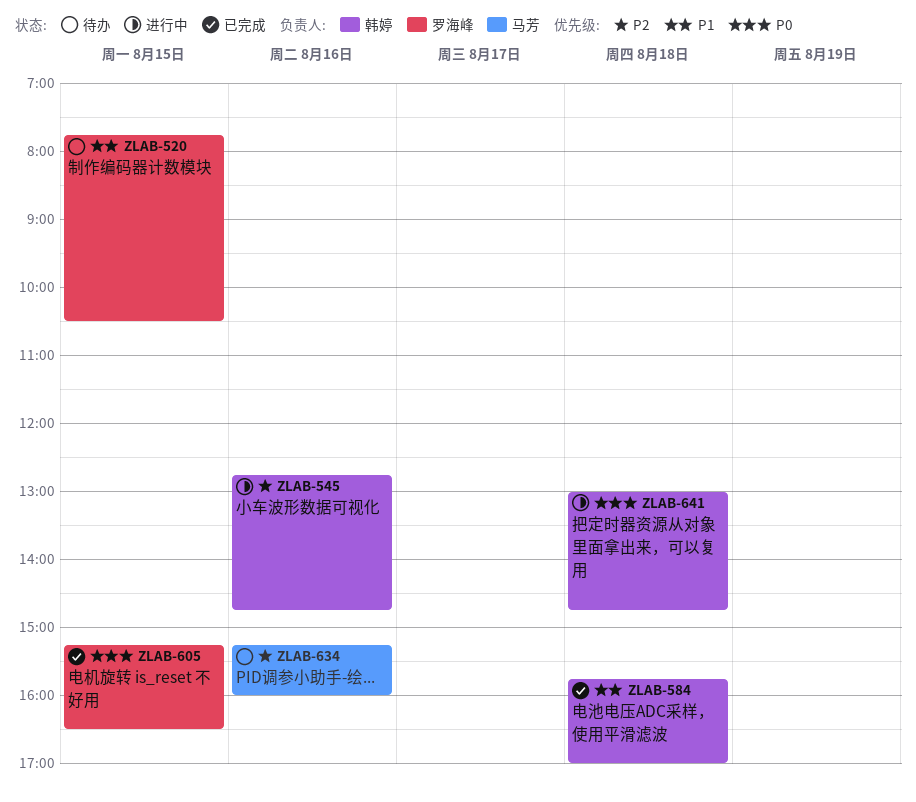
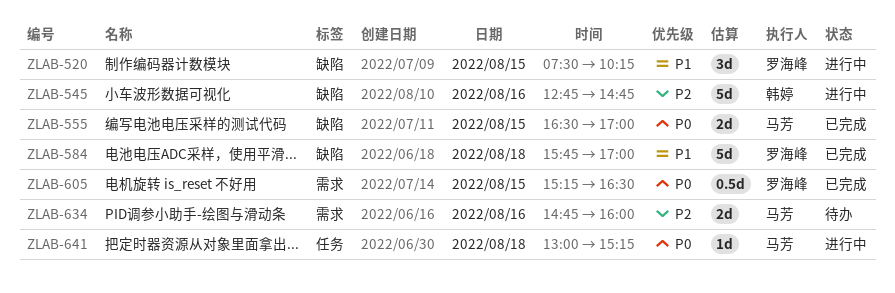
ZLAB-520, status: 待办 -> 进行中
ZLAB-520, begins: 07:45 -> 07:30
ZLAB-520, ends: 10:30 -> 10:15
ZLAB-555: none -> present
ZLAB-584, owner: 韩婷 -> 罗海峰
ZLAB-634, begins: 15:15 -> 14:45
ZLAB-641, owner: 韩婷 -> 马芳
ZLAB-641, ends: 14:45 -> 15:15

